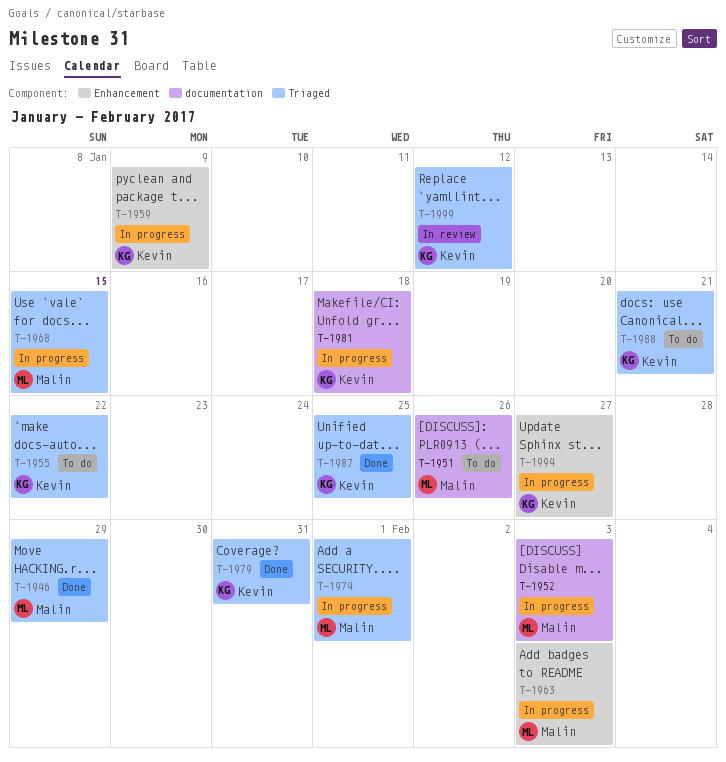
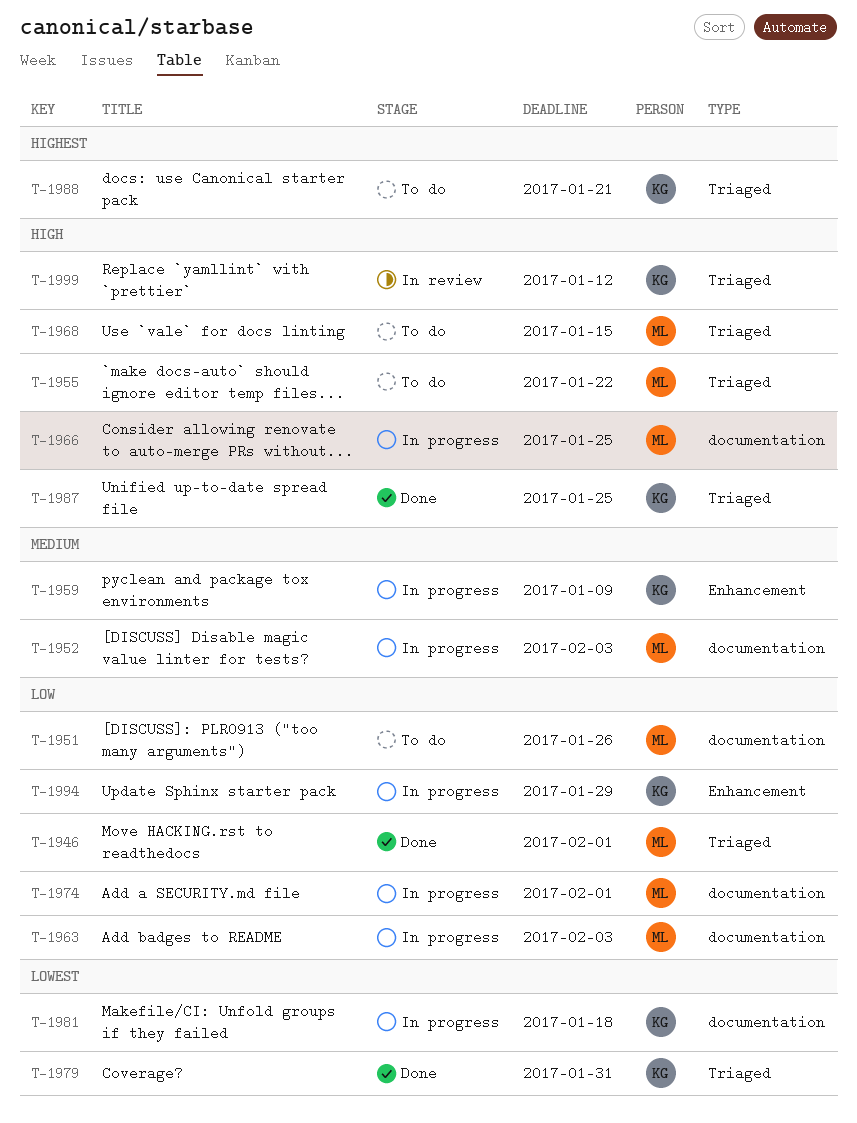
T-1946, due: Jan 29 -> Feb 1
T-1955, owner: Kevin -> Malin
T-1963, label: Enhancement -> documentation
T-1966: none -> present
T-1968, status: In progress -> To do
T-1974, label: Triaged -> documentation
T-1994, due: Jan 27 -> Jan 29

